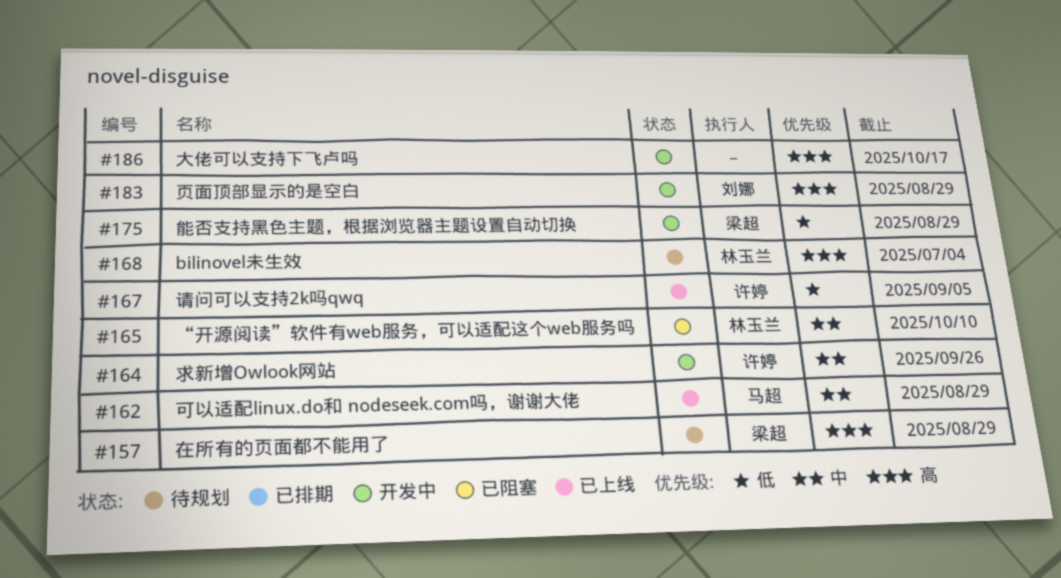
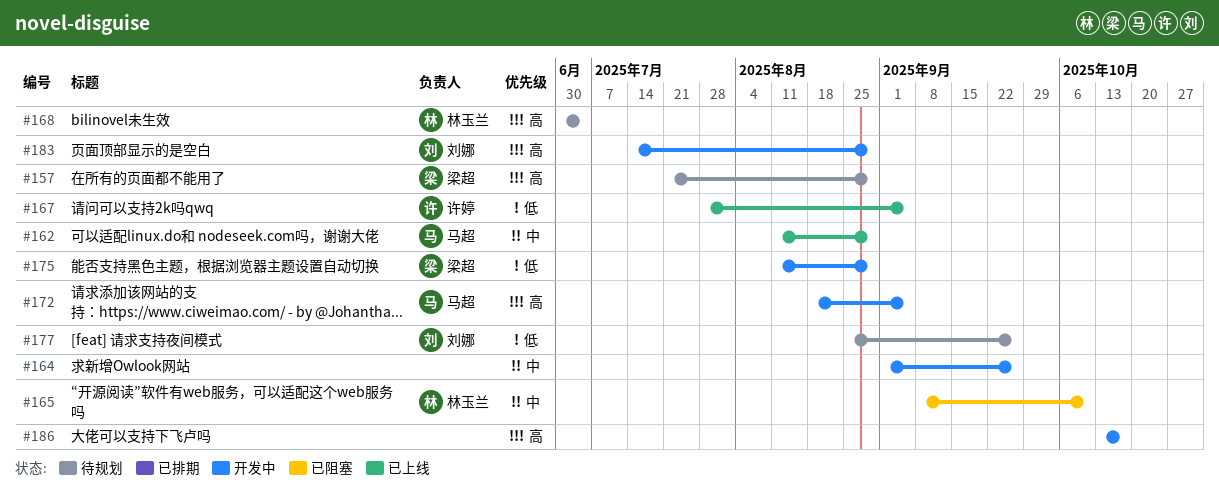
#164, owner: 许婷 -> none
#172: none -> present
#177: none -> present

